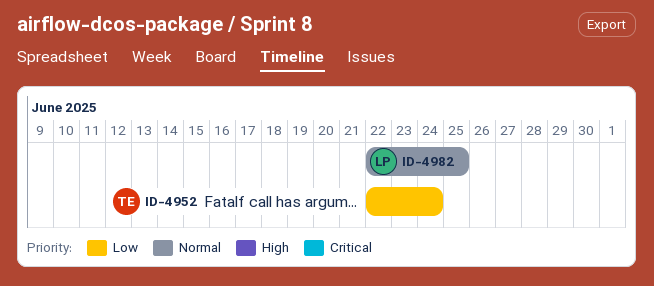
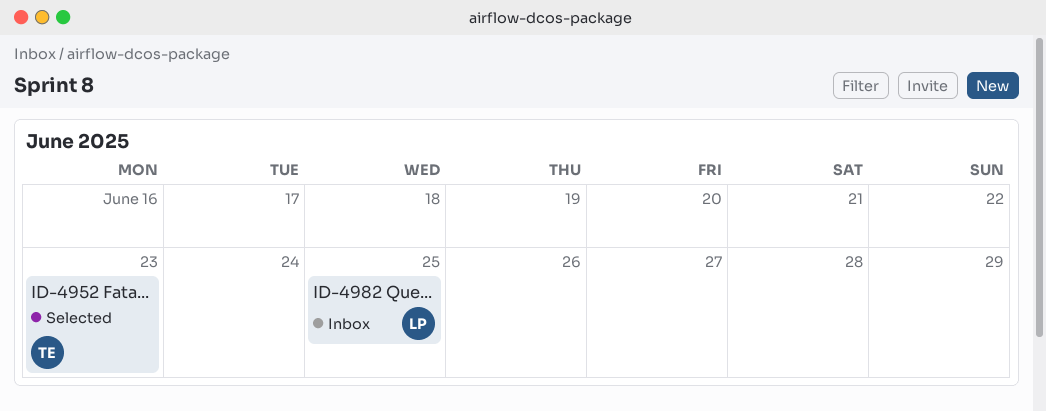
ID-4952, due: Jun 24 -> Jun 23

